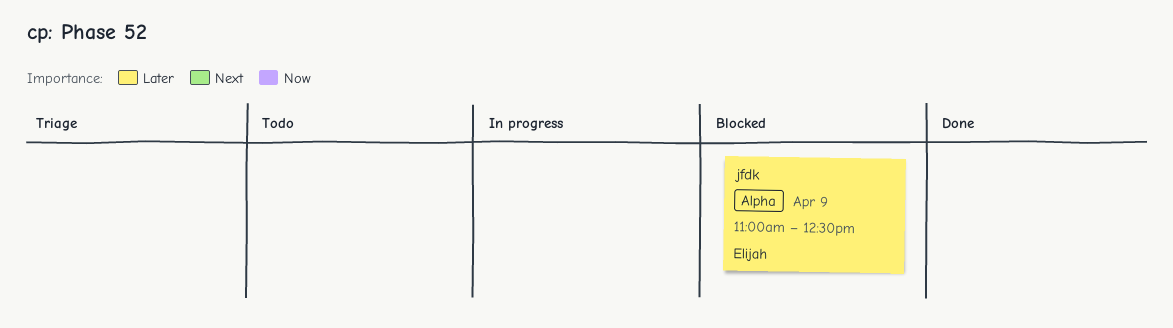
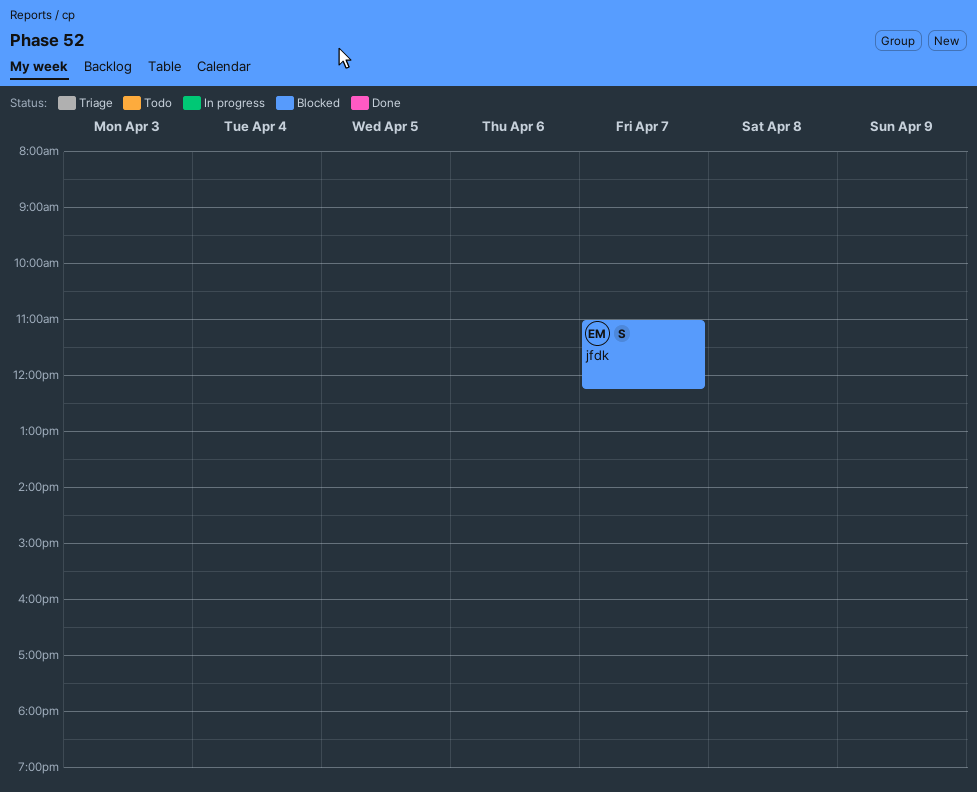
jfdk, day: Apr 9 -> Apr 7
jfdk, ends: 12:30 -> 12:15

